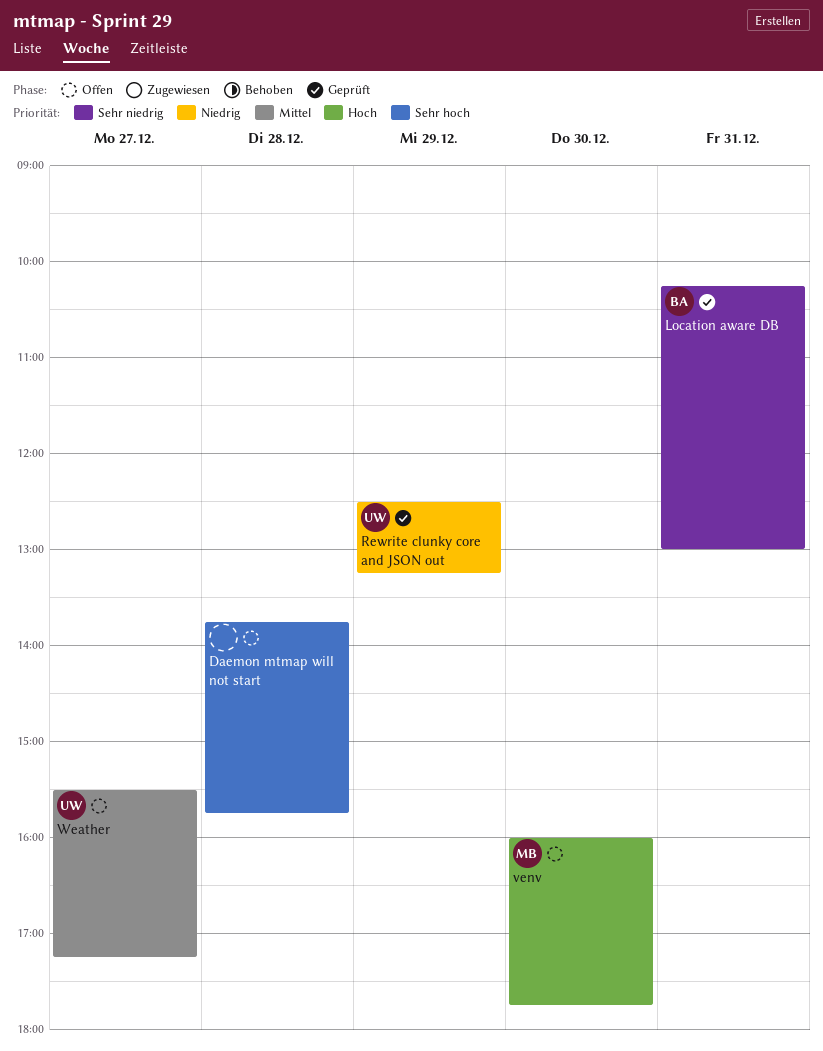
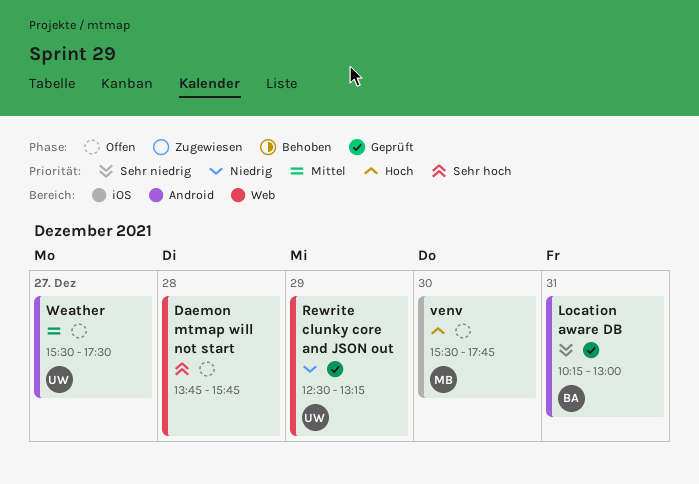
venv, begins: 16:00 -> 15:30
Weather, ends: 17:15 -> 17:30

